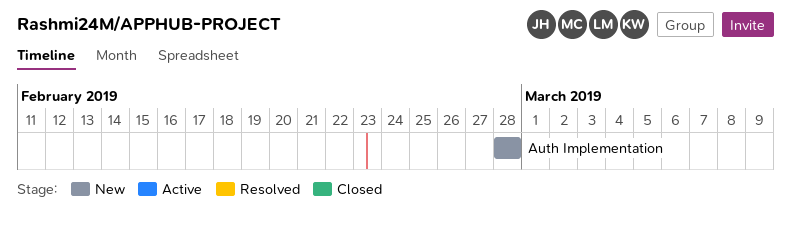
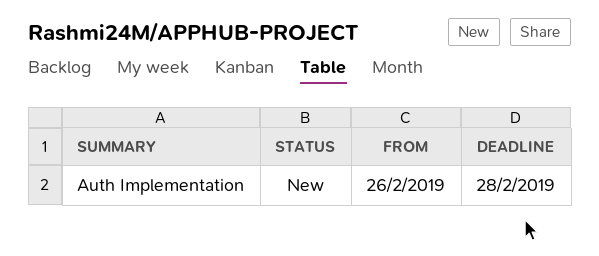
Auth Implementation, start: Feb 28 -> Feb 26

